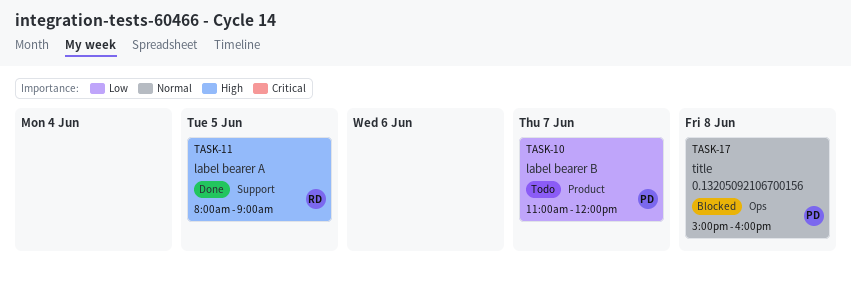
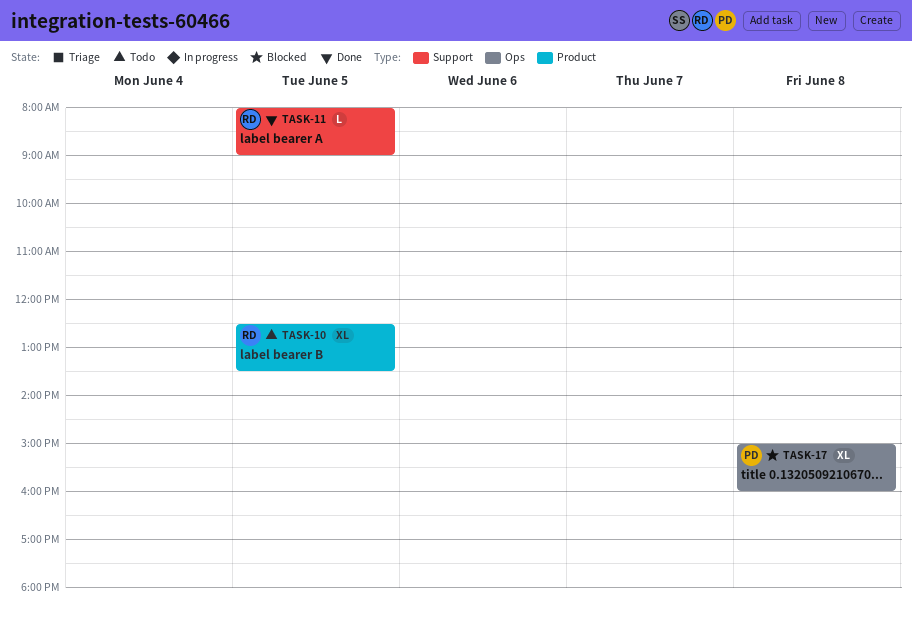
TASK-10, owner: PD -> RD
TASK-10, day: Jun 7 -> Jun 5
TASK-10, begins: 11:00 -> 12:30
TASK-10, ends: 12:00 -> 13:30

